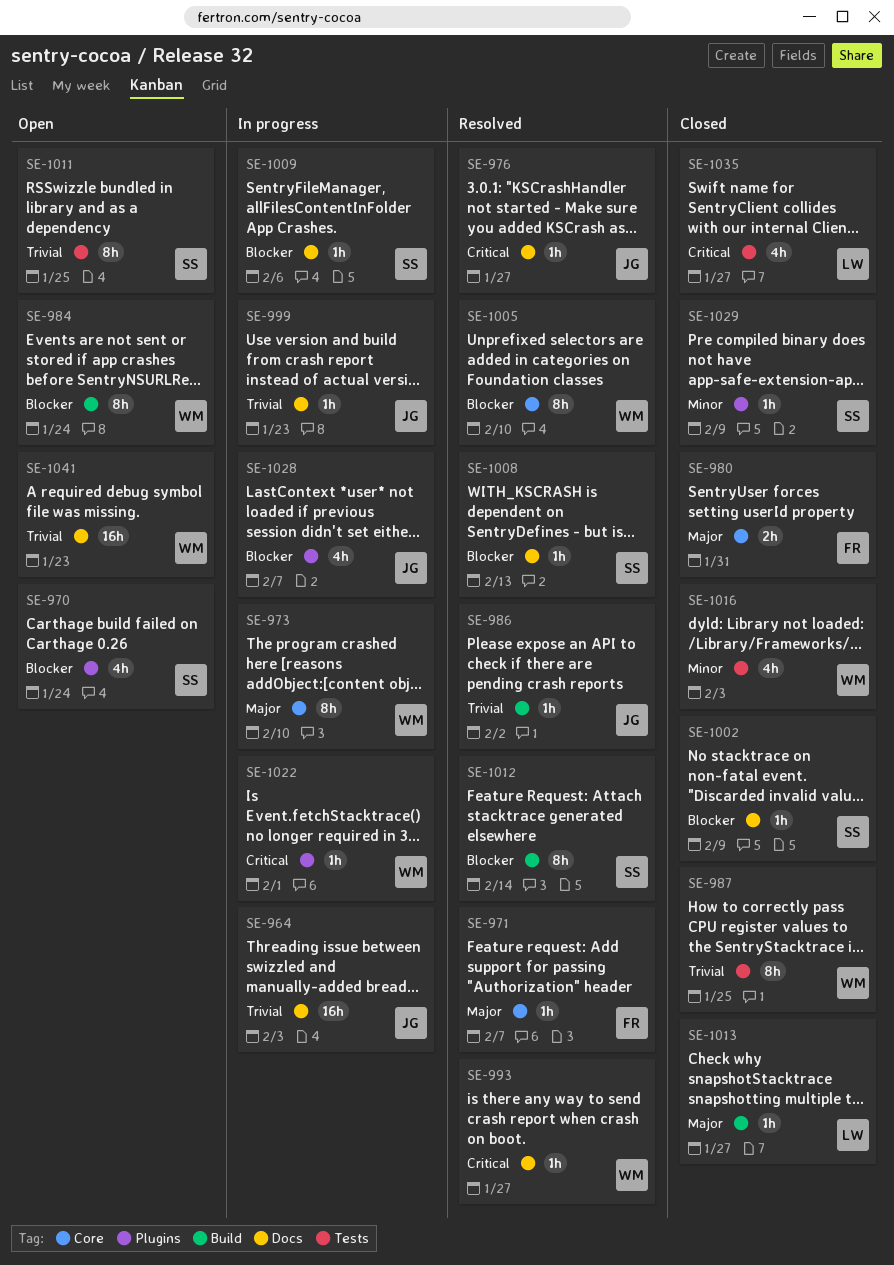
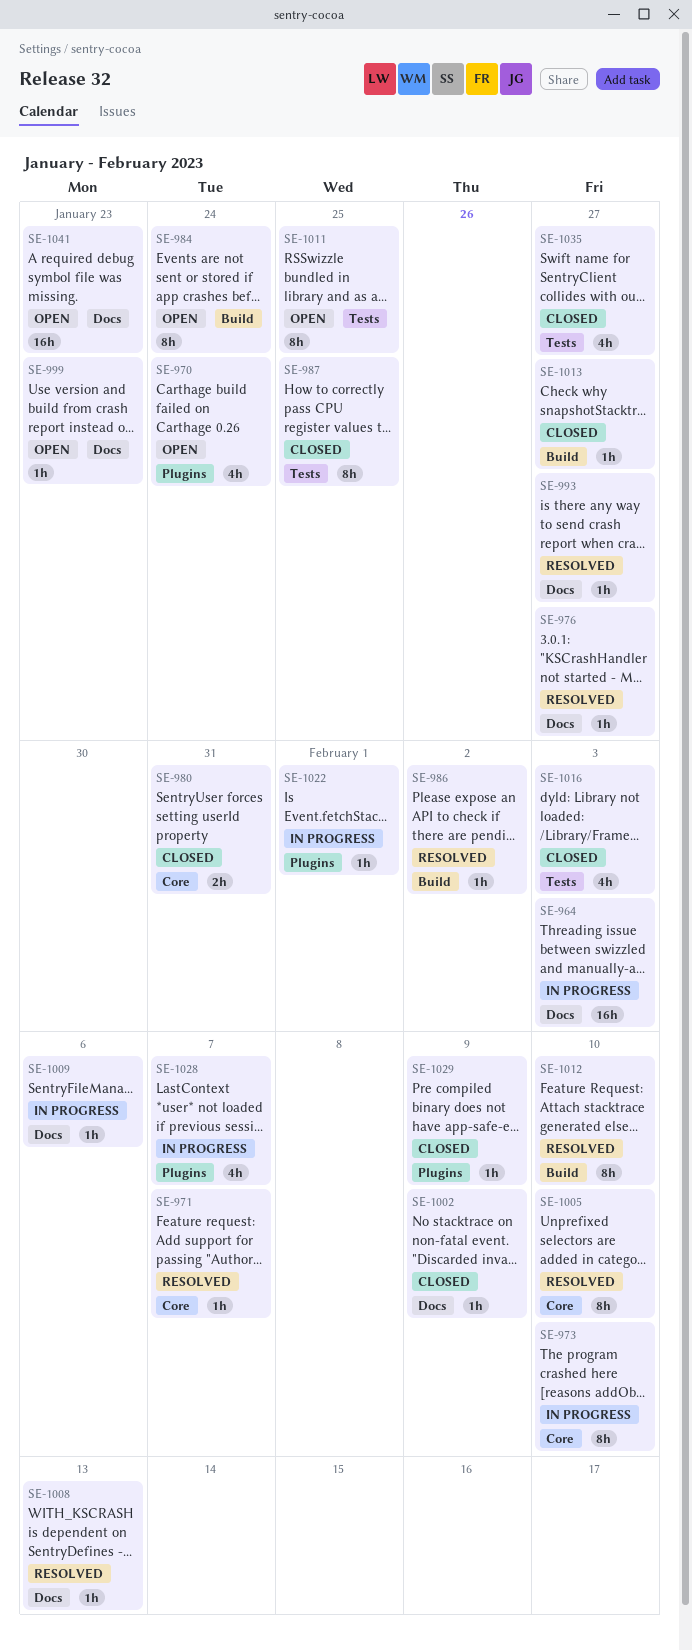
SE-999, status: In progress -> Open
SE-1012, due: Feb 14 -> Feb 10

